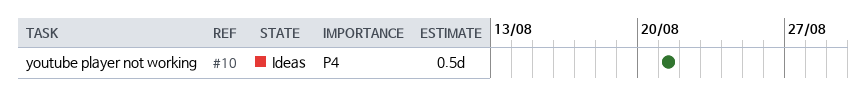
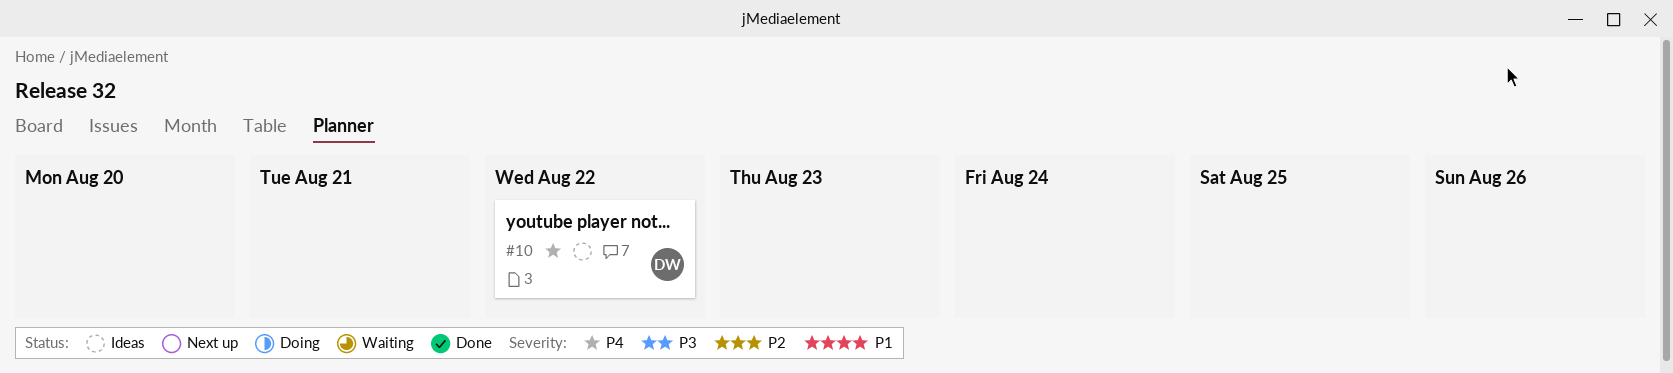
#10, due: Aug 21 -> Aug 22

